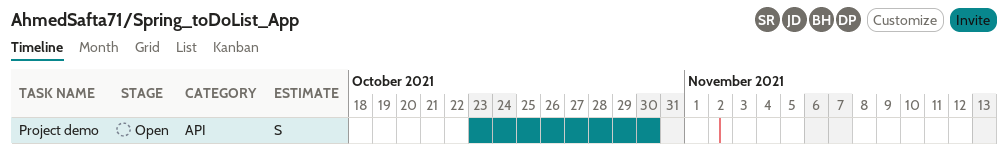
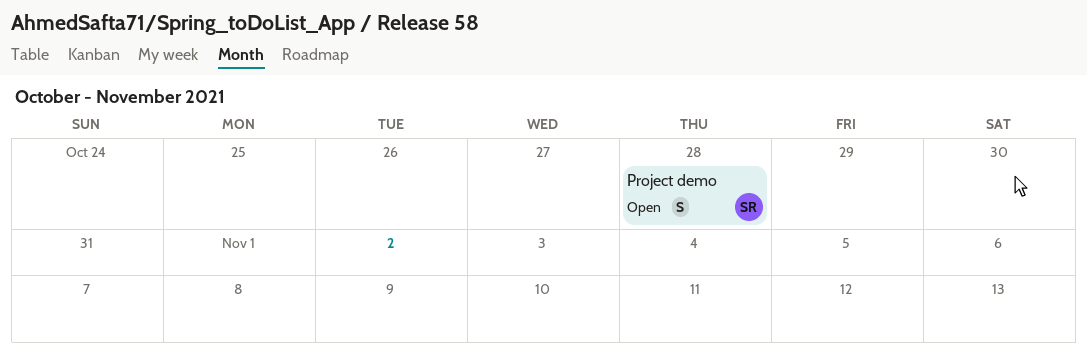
Project demo, due: Oct 30 -> Oct 28

